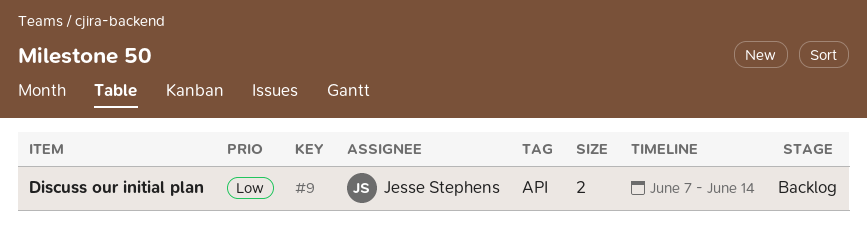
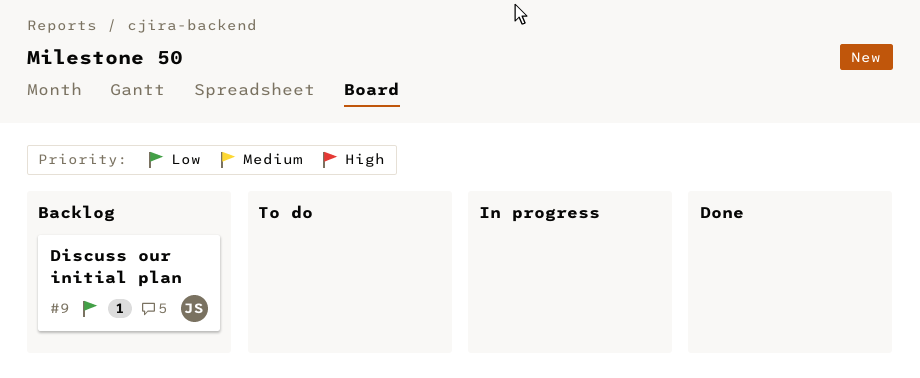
#9, estimate: 2 -> 1

